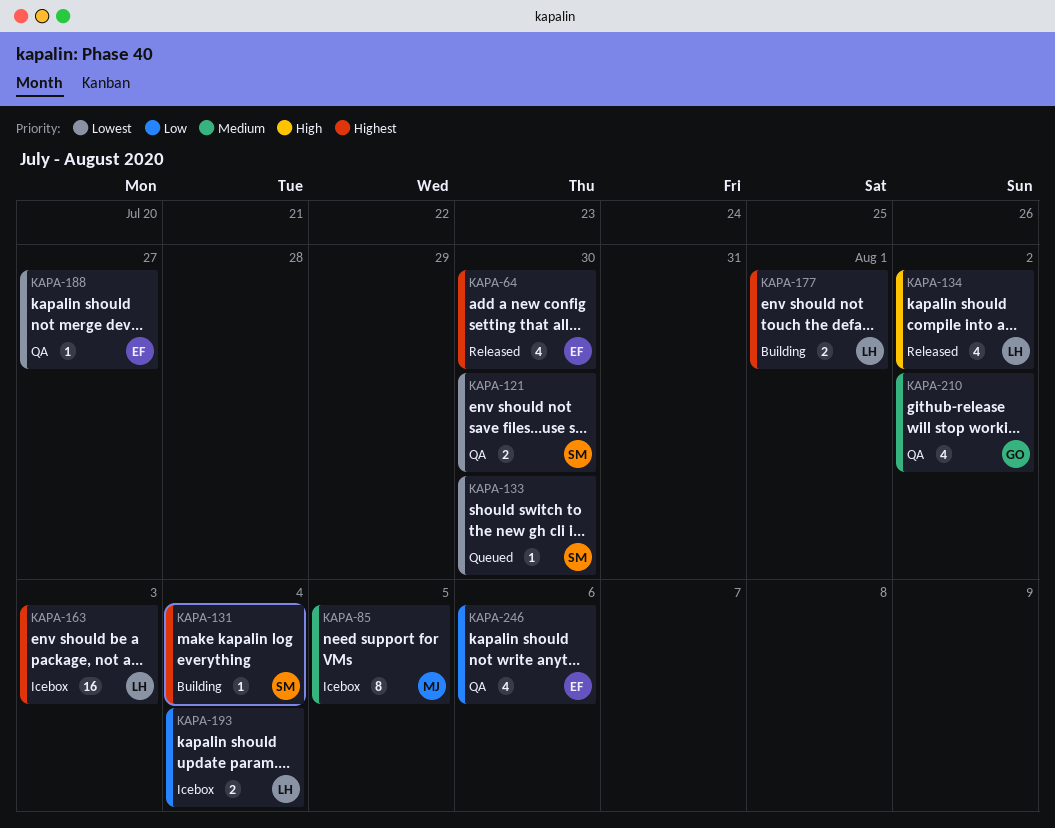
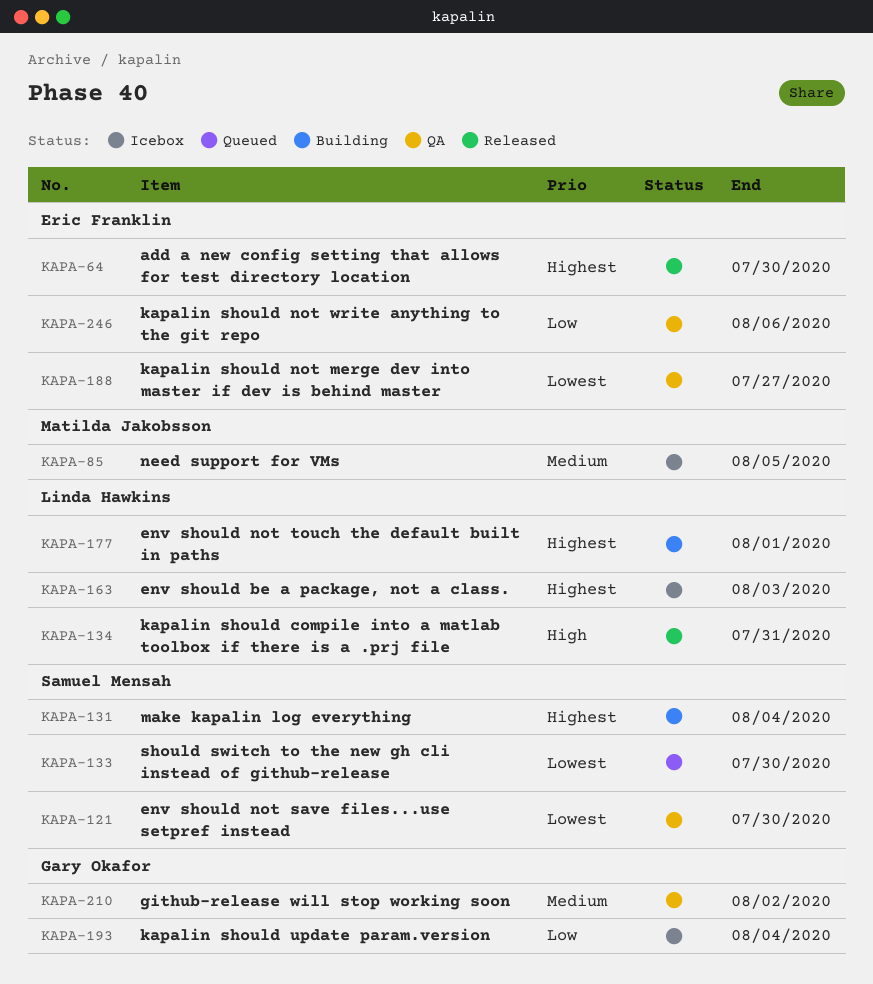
KAPA-134, due: Aug 2 -> Jul 31
KAPA-193, owner: Linda Hawkins -> Gary Okafor

